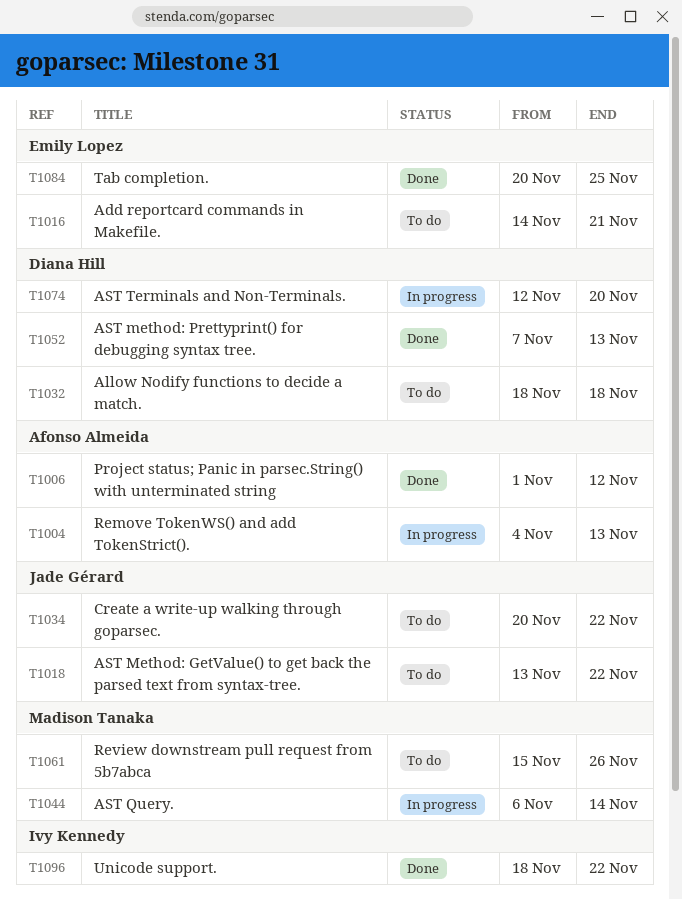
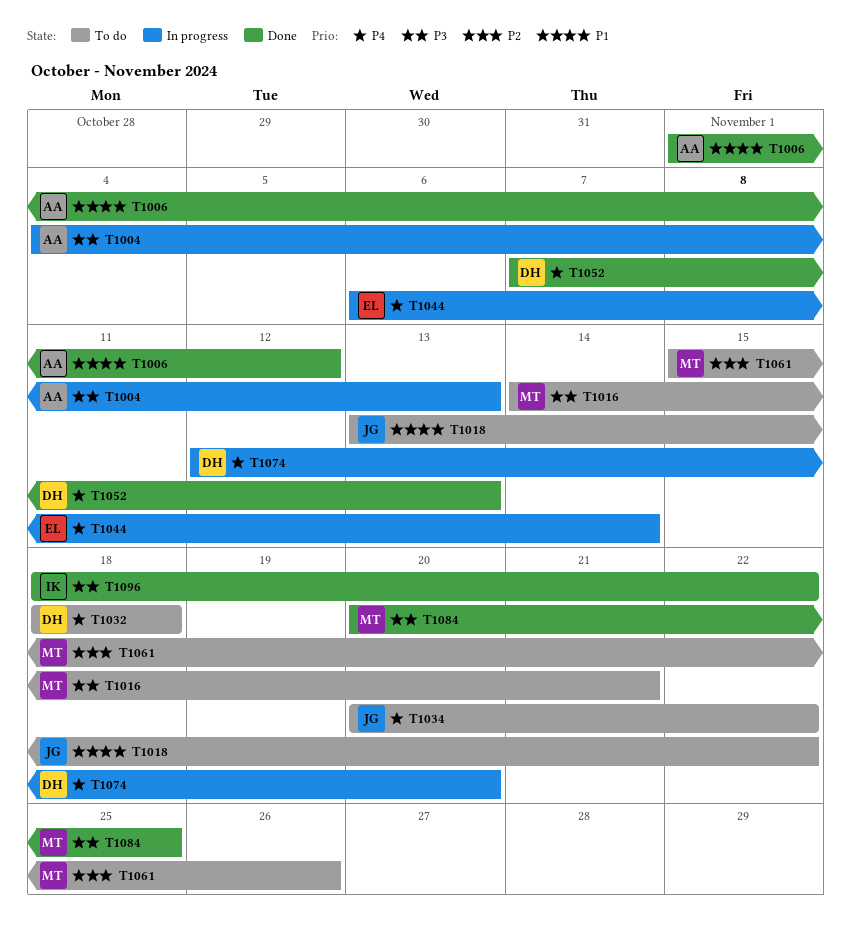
T1016, owner: Emily Lopez -> Madison Tanaka
T1044, owner: Madison Tanaka -> Emily Lopez
T1084, owner: Emily Lopez -> Madison Tanaka

